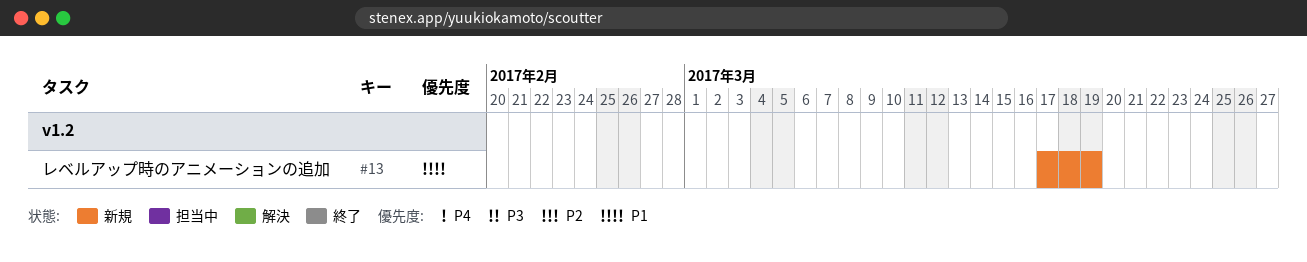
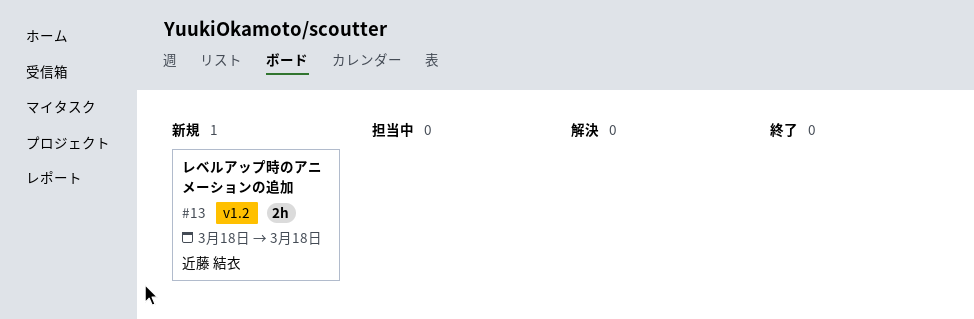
#13, start: Mar 17 -> Mar 18
#13, due: Mar 19 -> Mar 18

